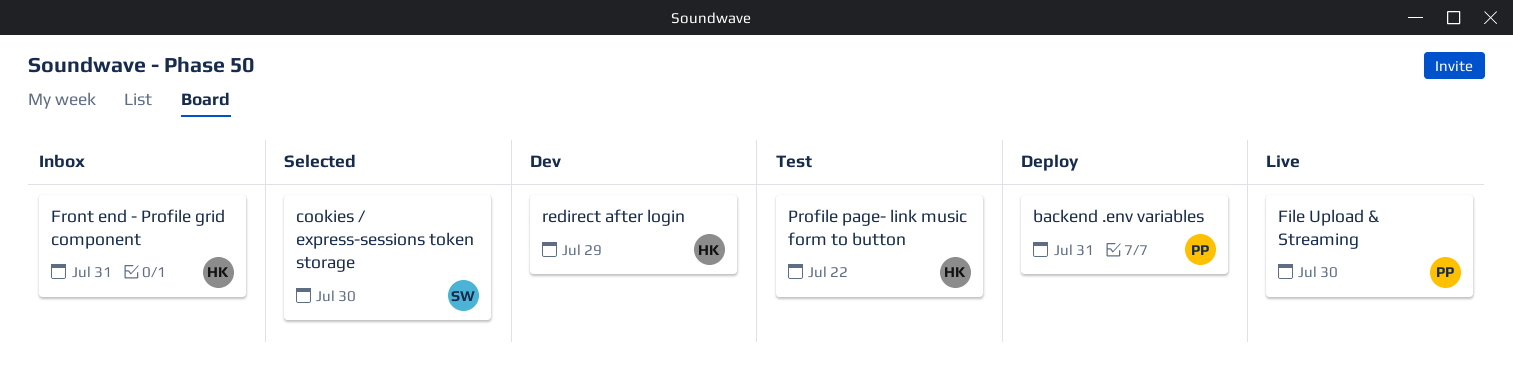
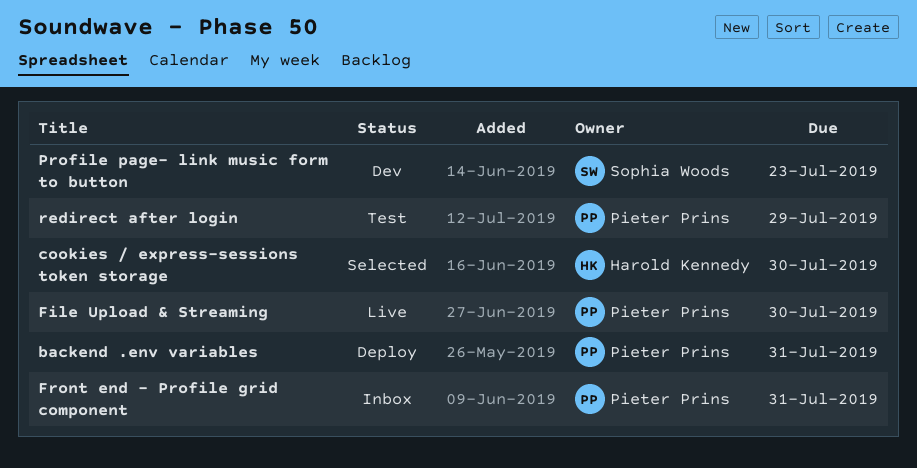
cookies / express-sessions token storage, owner: Sophia Woods -> Harold Kennedy
Front end - Profile grid component, owner: Harold Kennedy -> Pieter Prins
Profile page- link music form to button, status: Test -> Dev
Profile page- link music form to button, owner: Harold Kennedy -> Sophia Woods
Profile page- link music form to button, due: Jul 22 -> Jul 23
redirect after login, status: Dev -> Test
redirect after login, owner: Harold Kennedy -> Pieter Prins

